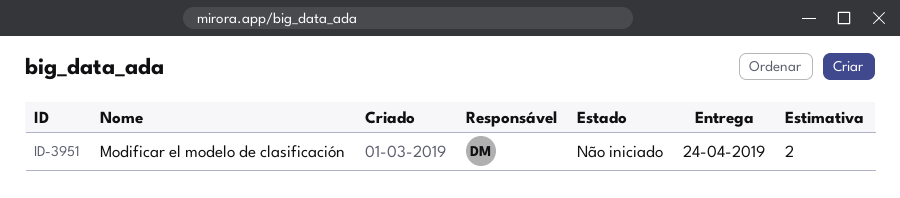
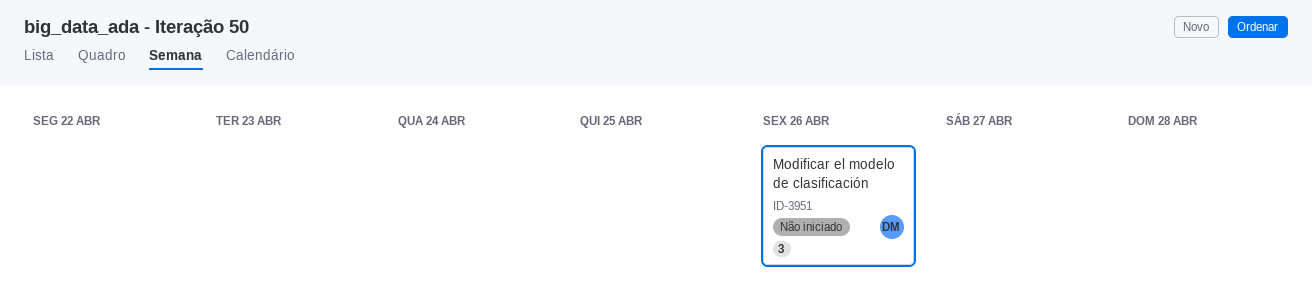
ID-3951, estimate: 2 -> 3
ID-3951, due: Apr 24 -> Apr 26

